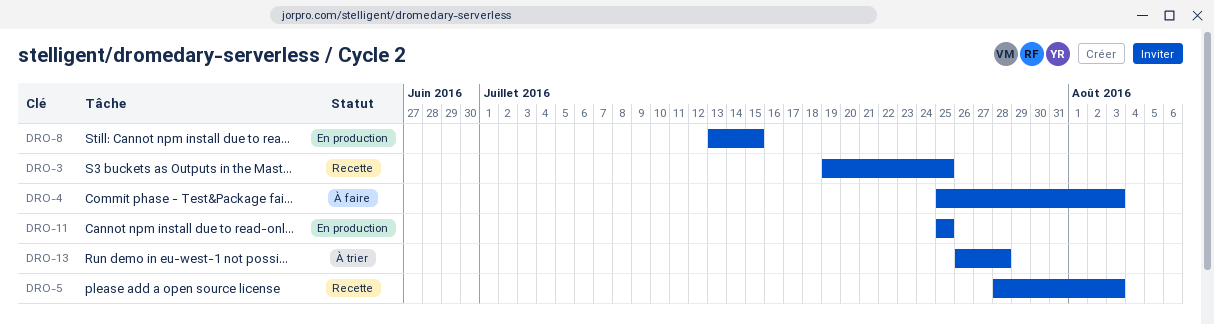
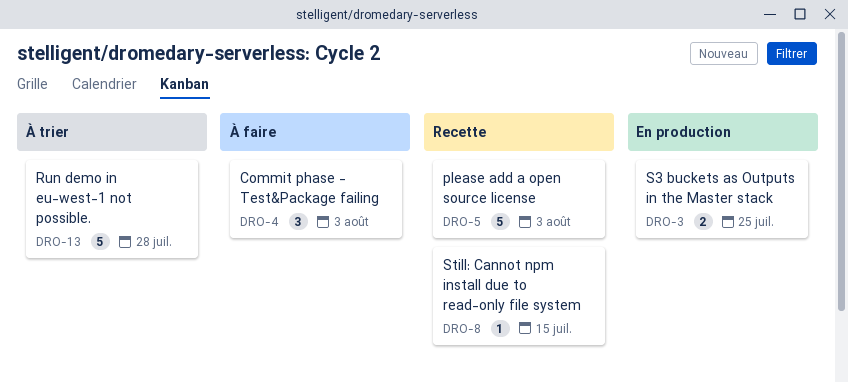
DRO-3, status: Recette -> En production
DRO-8, status: En production -> Recette
DRO-11: present -> none

